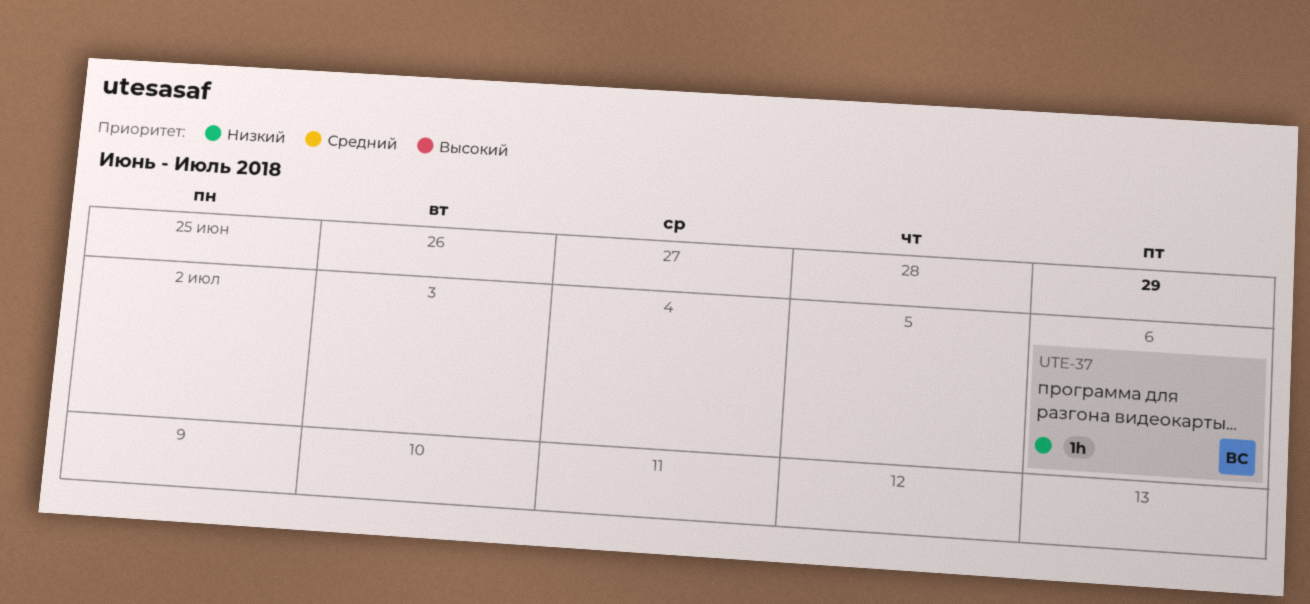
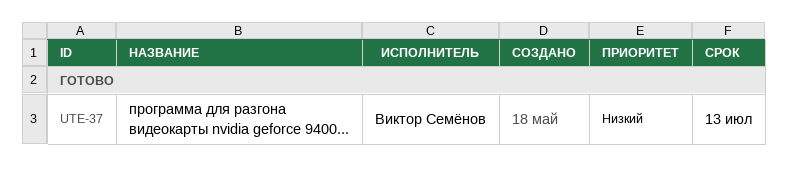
UTE-37, due: Jul 6 -> Jul 13

